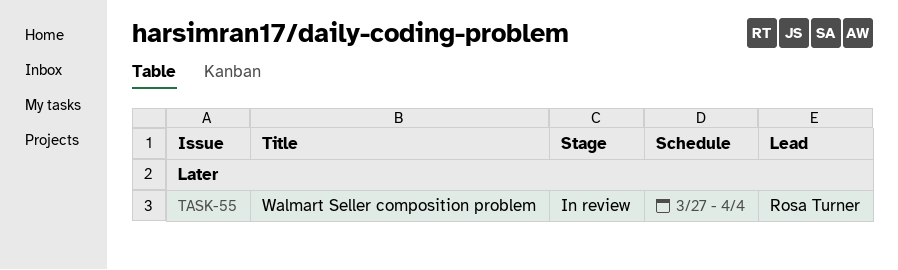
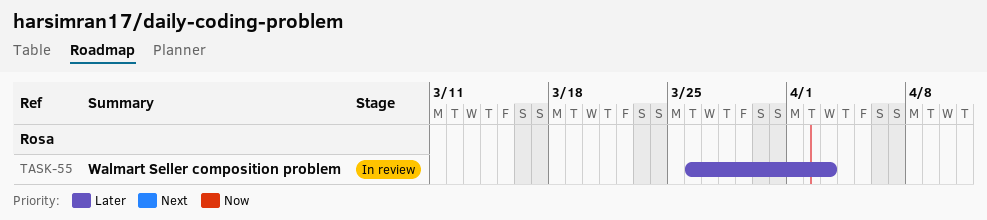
TASK-55, start: Mar 27 -> Mar 26
TASK-55, due: Apr 4 -> Apr 3

